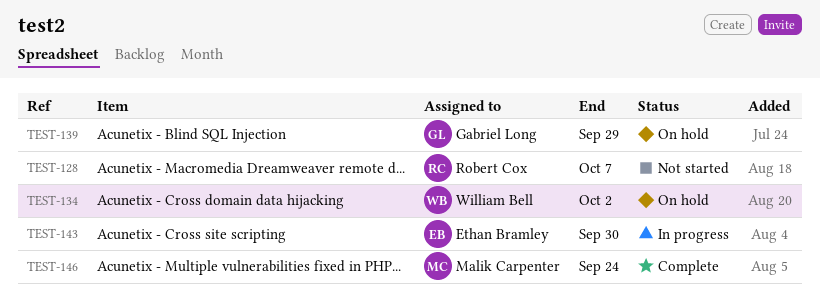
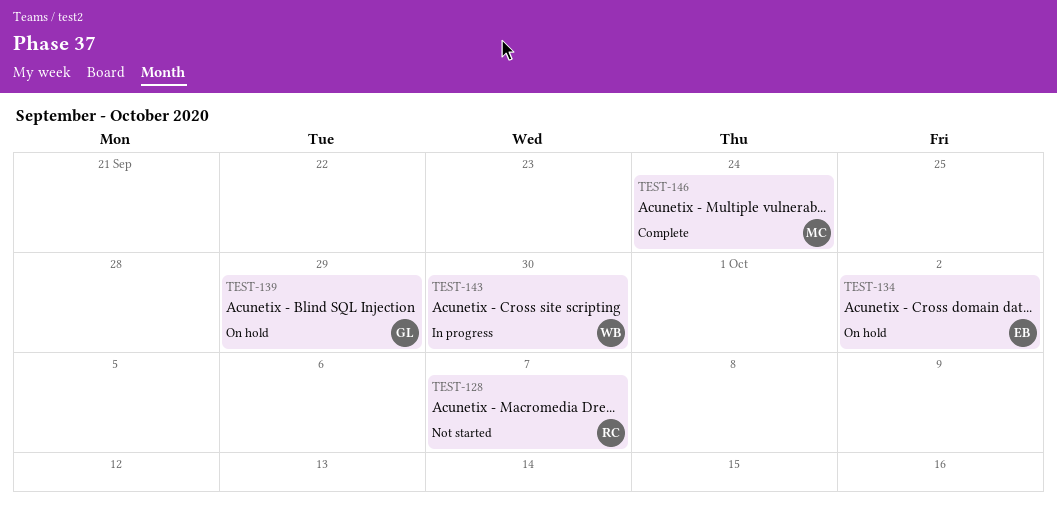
TEST-134, owner: William Bell -> Ethan Bramley
TEST-143, owner: Ethan Bramley -> William Bell

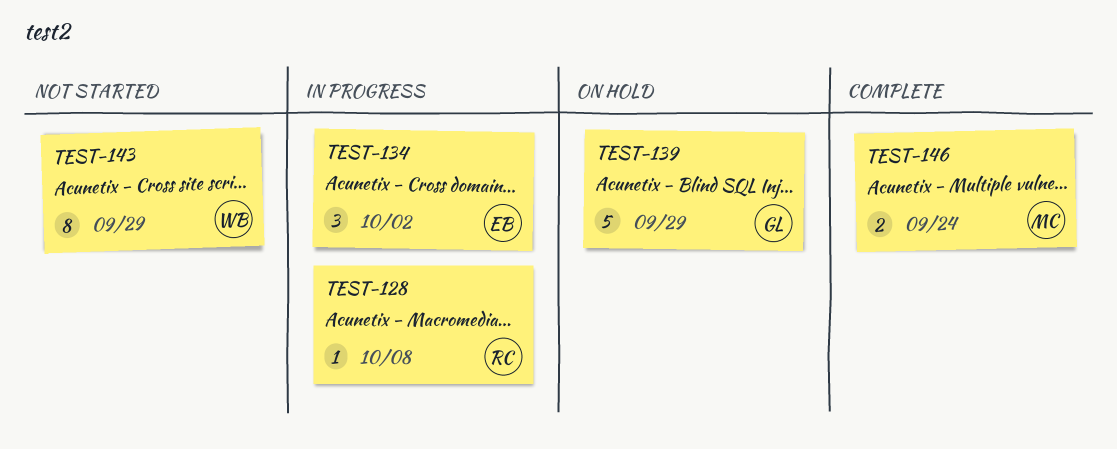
TEST-128, status: Not started -> In progress
TEST-128, due: Oct 7 -> Oct 8
TEST-134, status: On hold -> In progress
TEST-143, status: In progress -> Not started
TEST-143, due: Sep 30 -> Sep 29

